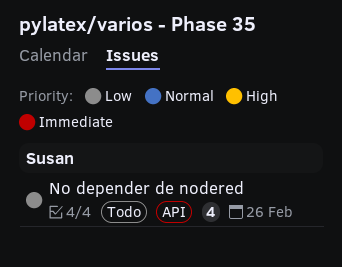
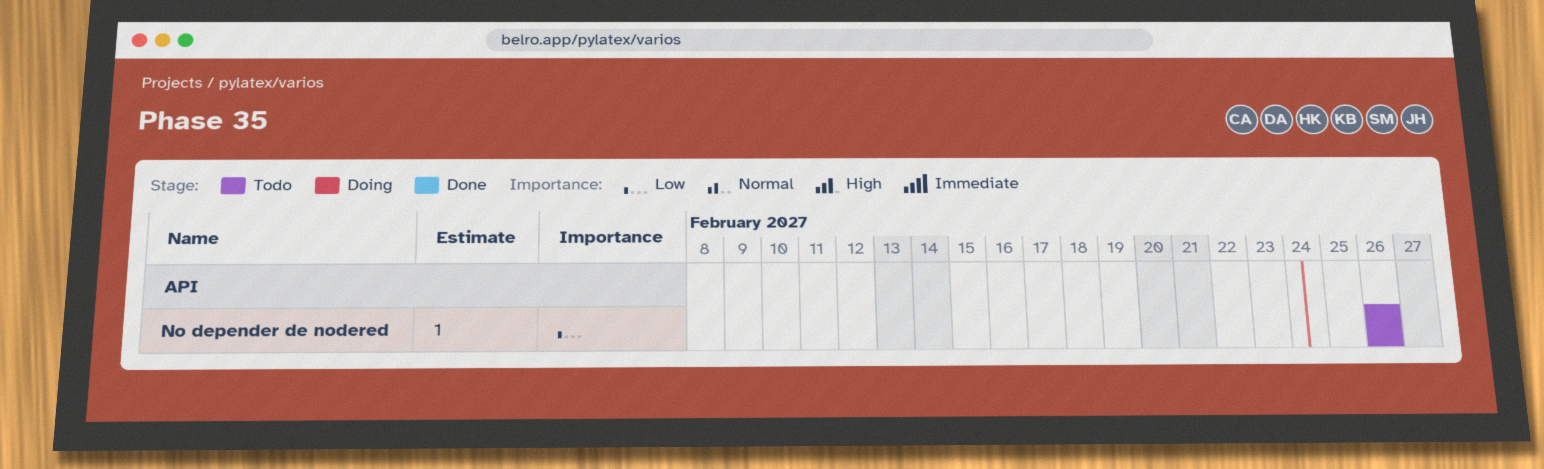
No depender de nodered, estimate: 4 -> 1

